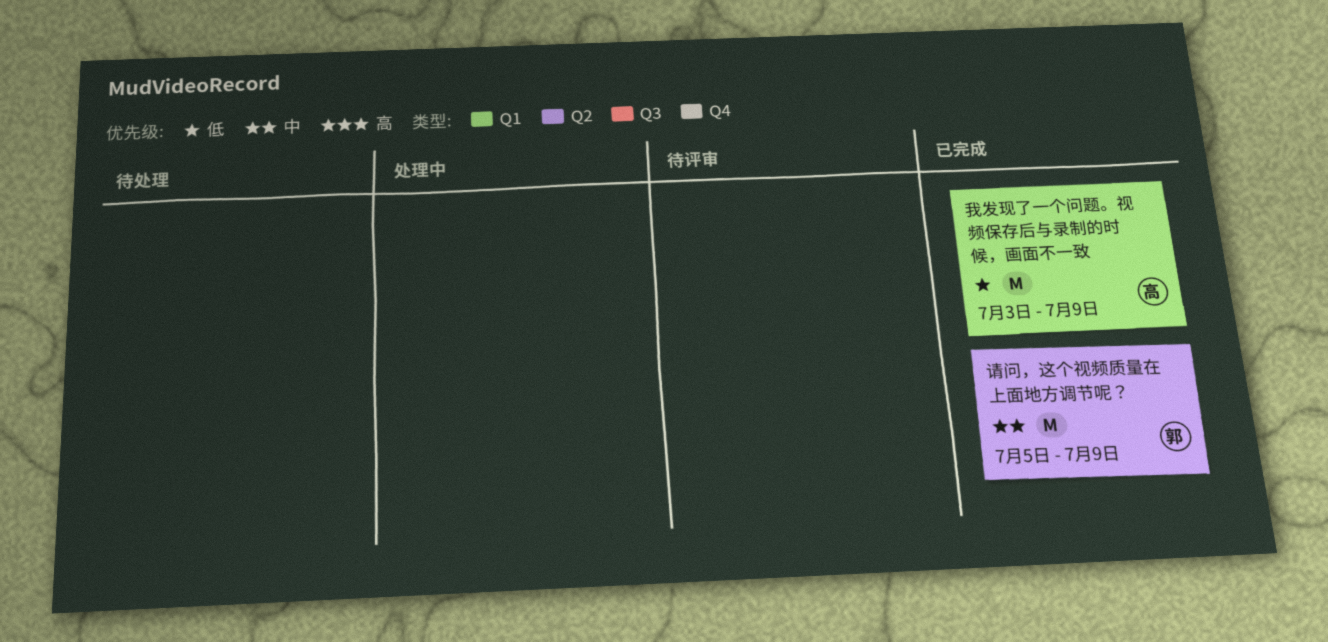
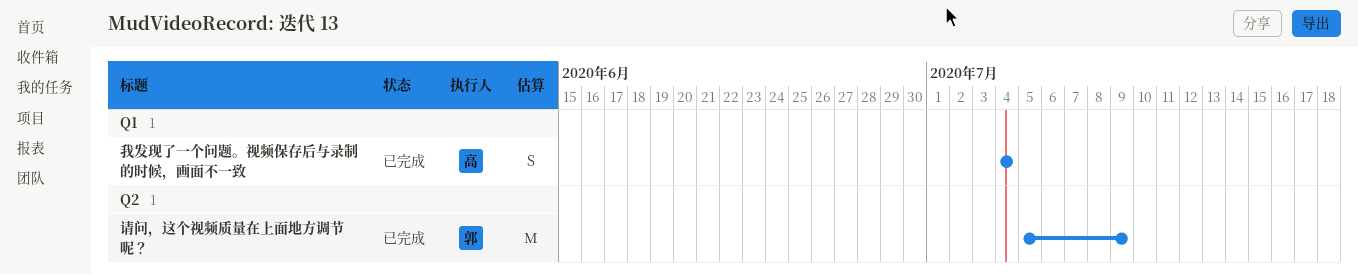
我发现了一个问题。视频保存后与录制的时候，画面不一致, estimate: M -> S
我发现了一个问题。视频保存后与录制的时候，画面不一致, start: Jul 3 -> Jul 4
我发现了一个问题。视频保存后与录制的时候，画面不一致, due: Jul 9 -> Jul 4

